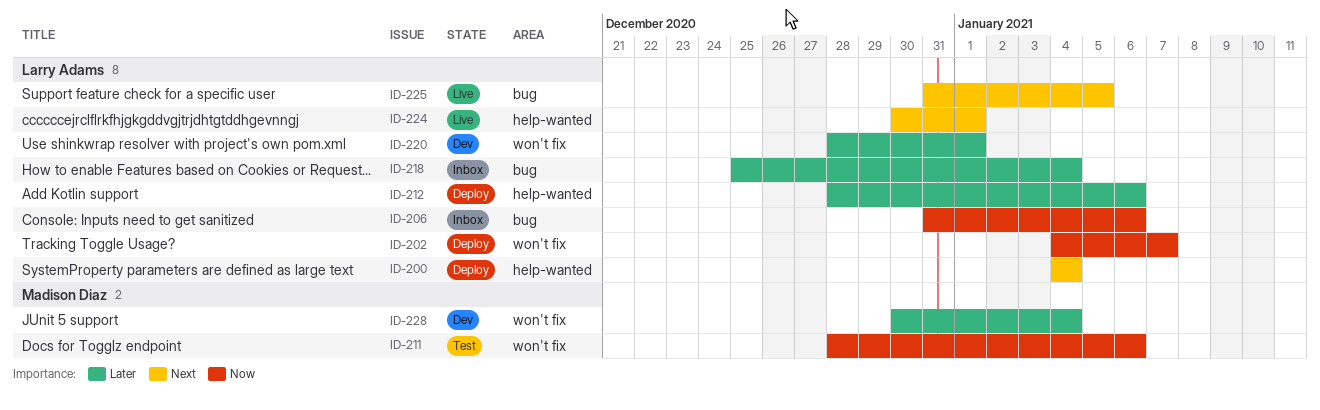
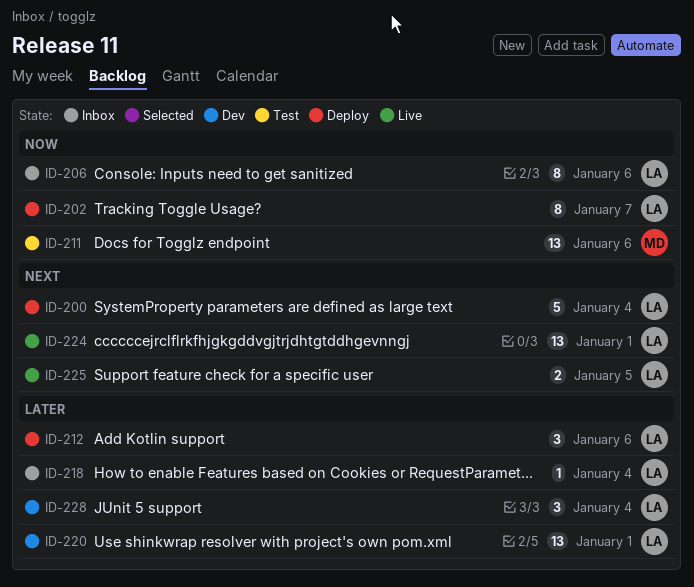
ID-228, owner: Madison Diaz -> Larry Adams

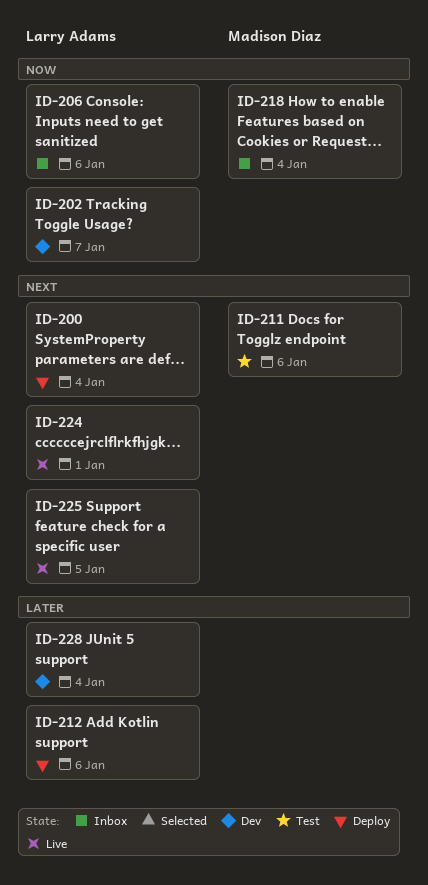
ID-202, status: Deploy -> Dev
ID-211, priority: Now -> Next
ID-218, owner: Larry Adams -> Madison Diaz
ID-218, priority: Later -> Now
ID-220: present -> none

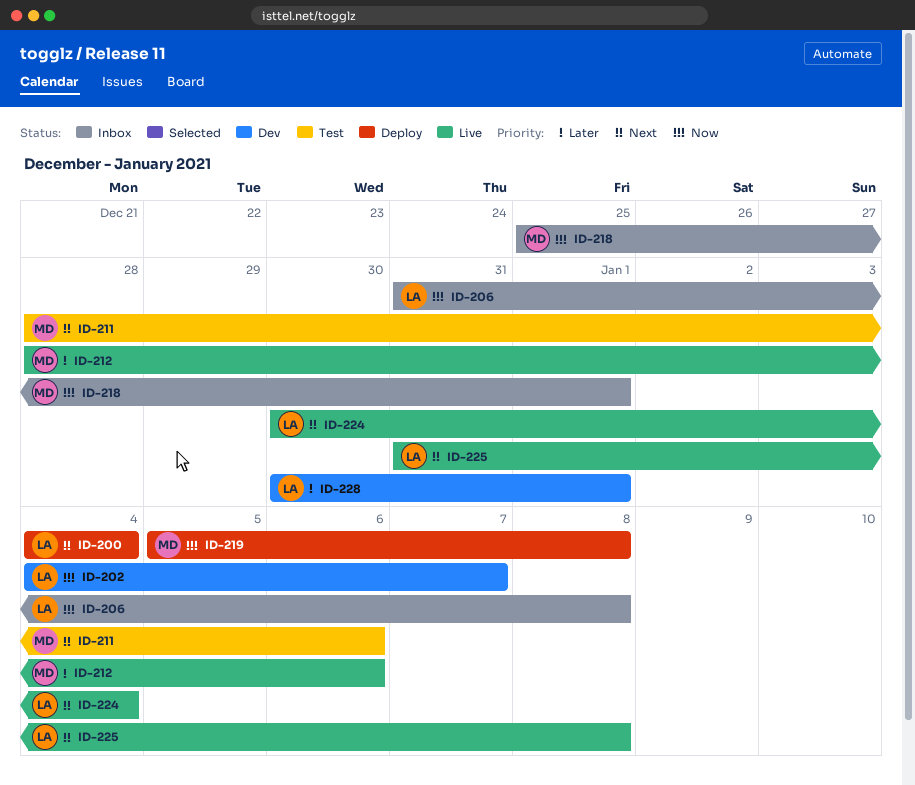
ID-206, due: Jan 6 -> Jan 8
ID-212, status: Deploy -> Live
ID-212, owner: Larry Adams -> Madison Diaz
ID-218, due: Jan 4 -> Jan 1
ID-219: none -> present
ID-224, due: Jan 1 -> Jan 4
ID-225, due: Jan 5 -> Jan 8
ID-228, due: Jan 4 -> Jan 1

